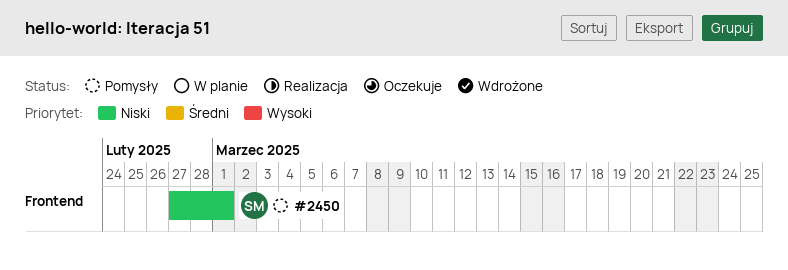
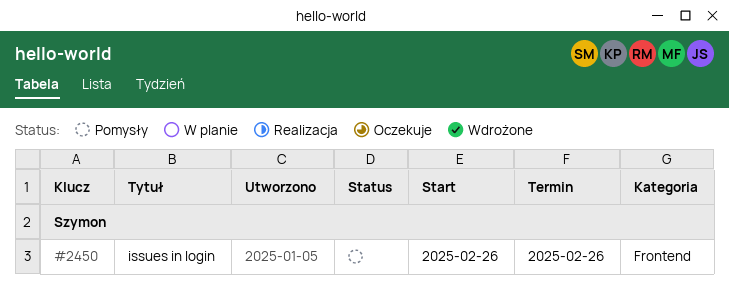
#2450, start: Feb 27 -> Feb 26
#2450, due: Mar 1 -> Feb 26

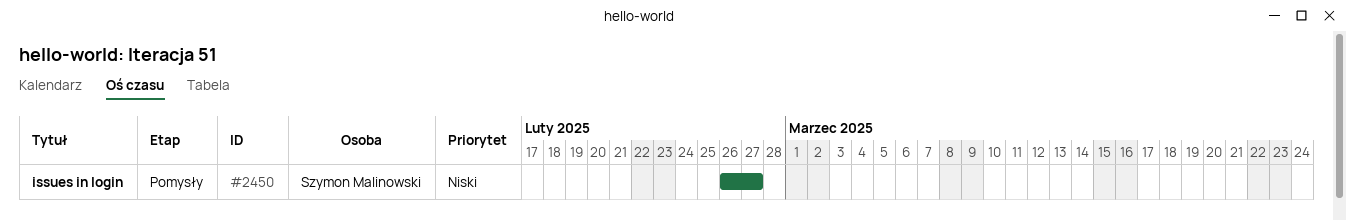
#2450, due: Feb 26 -> Feb 27

